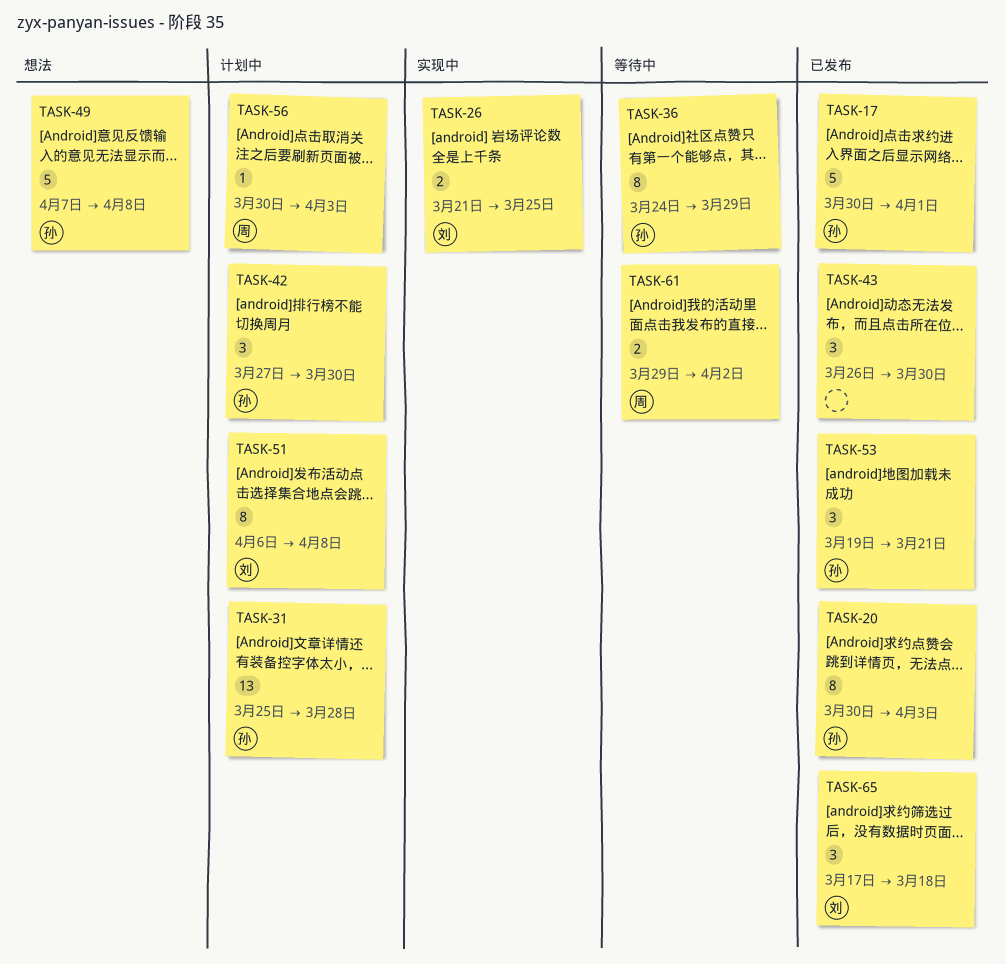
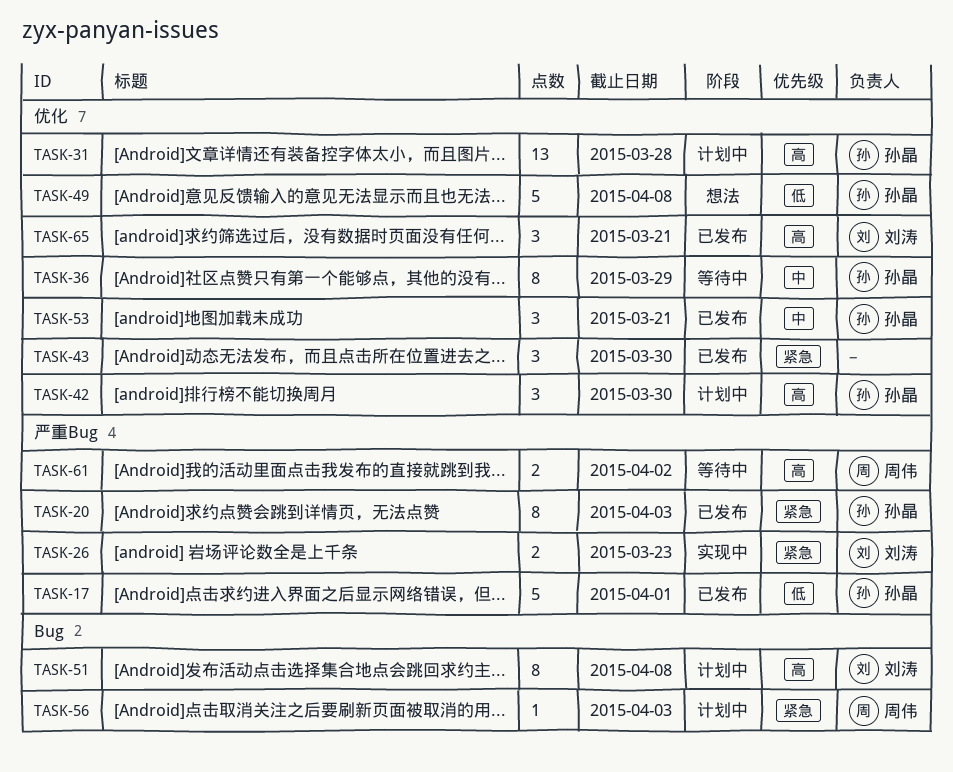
TASK-26, due: Mar 25 -> Mar 23
TASK-65, due: Mar 18 -> Mar 21

